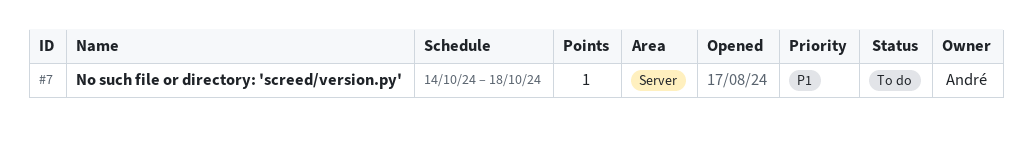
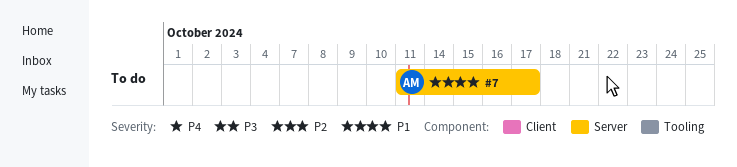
#7, start: Oct 14 -> Oct 11
#7, due: Oct 18 -> Oct 17

